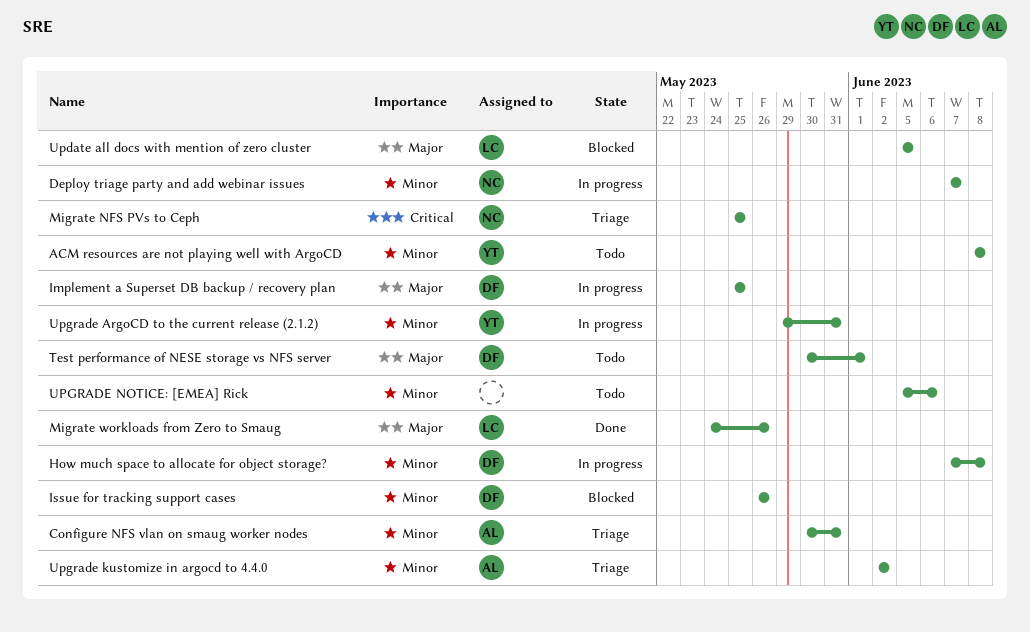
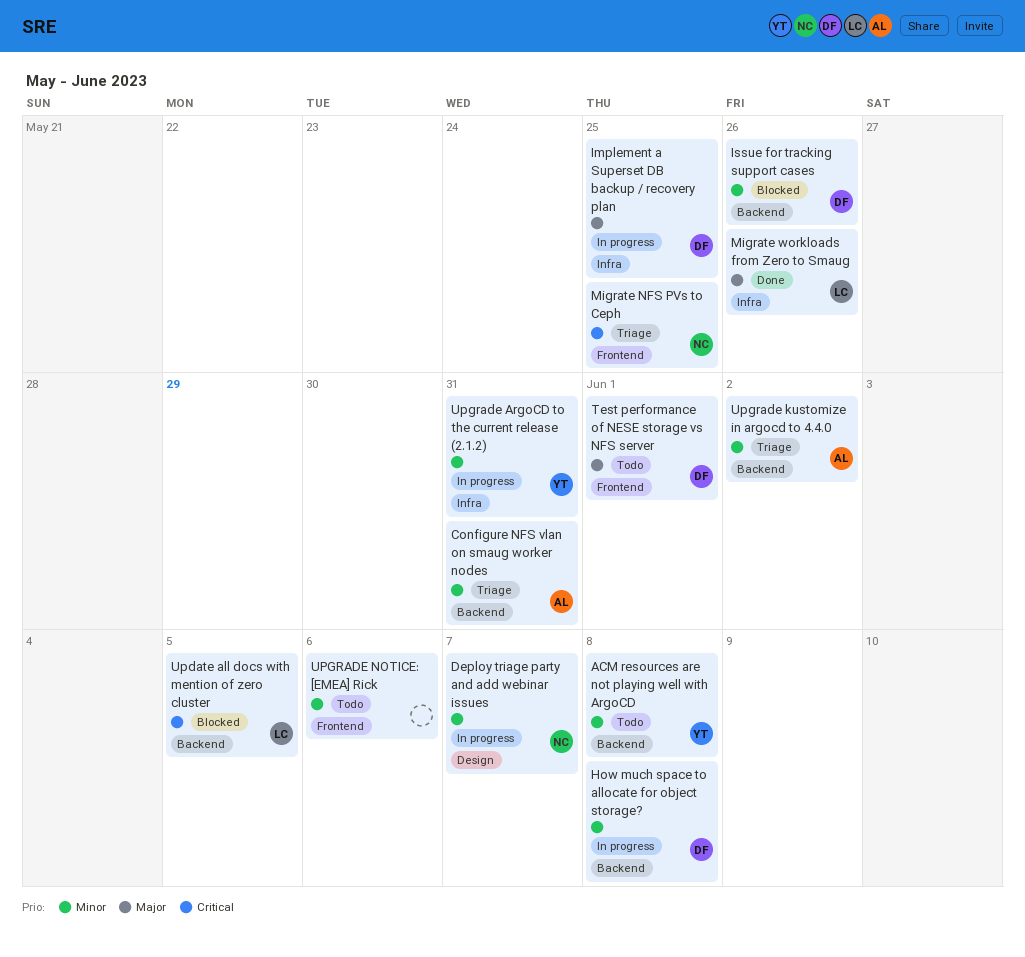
Update all docs with mention of zero cluster, priority: Major -> Critical

